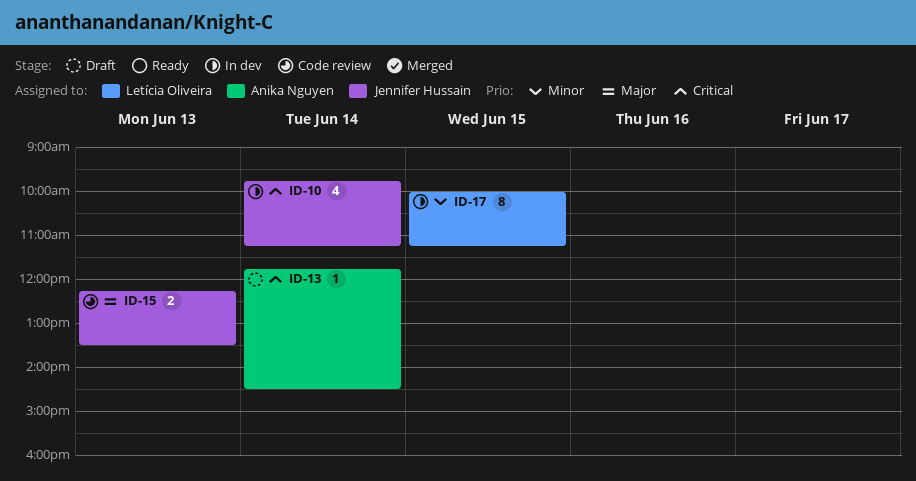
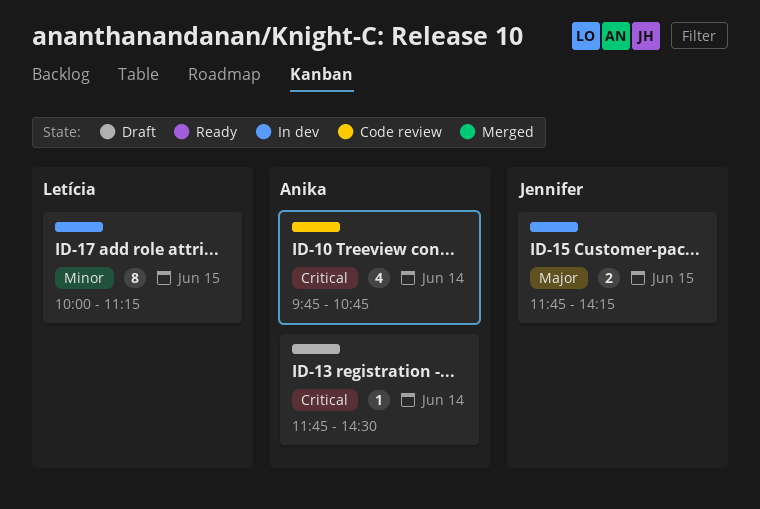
ID-10, status: In dev -> Code review
ID-10, owner: Jennifer Hussain -> Anika Nguyen
ID-10, ends: 11:15 -> 10:45
ID-15, status: Code review -> In dev
ID-15, day: Jun 13 -> Jun 15
ID-15, begins: 12:15 -> 11:45
ID-15, ends: 13:30 -> 14:15

